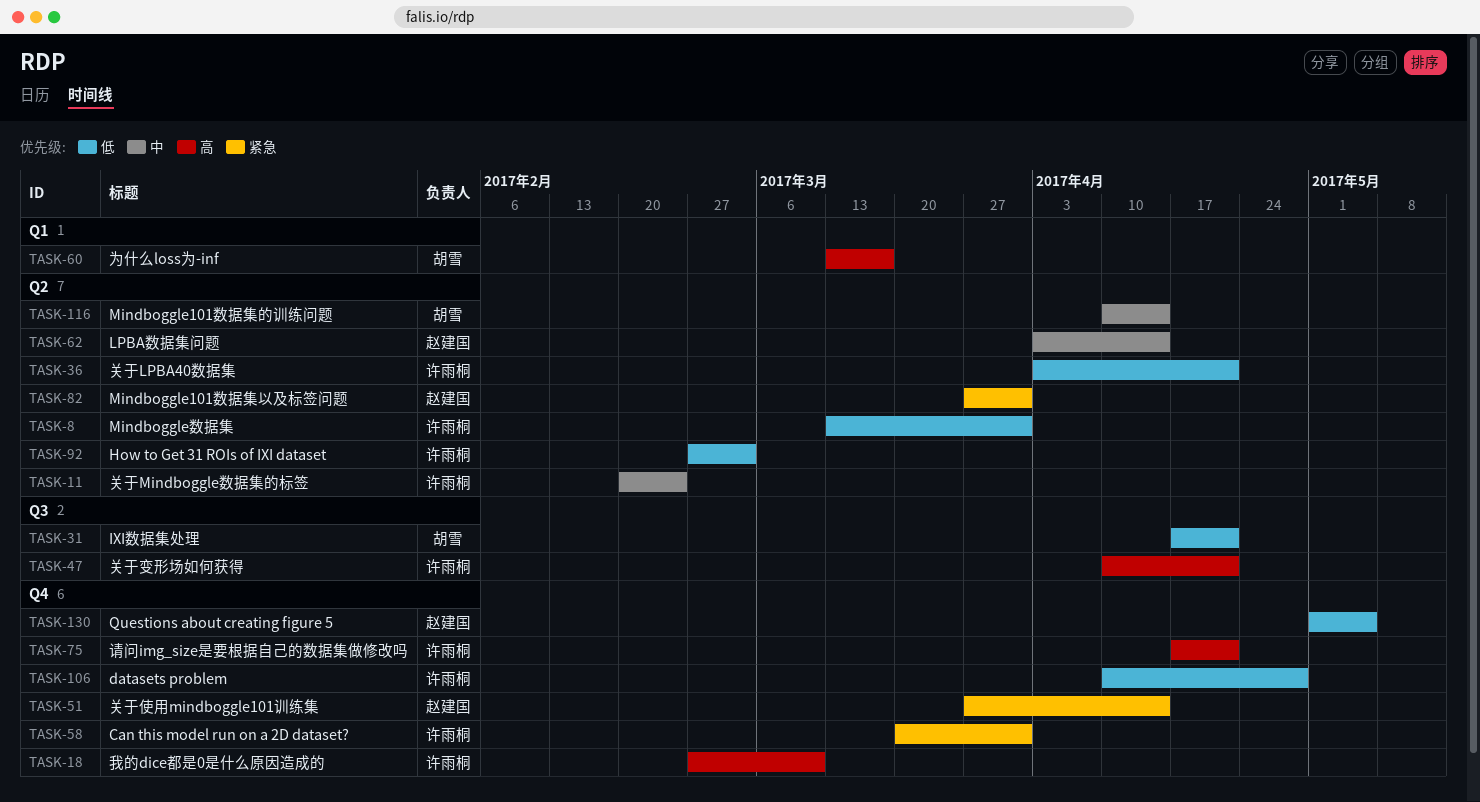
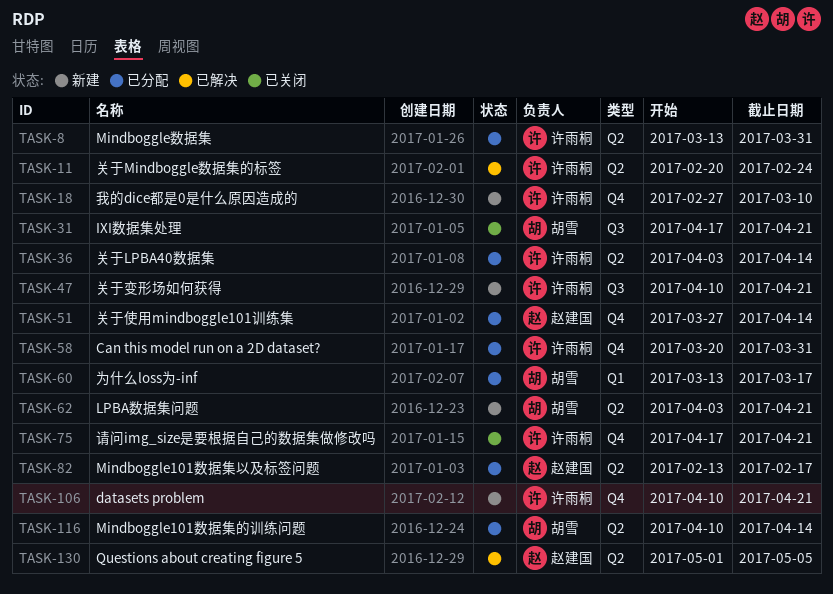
TASK-36, due: Apr 21 -> Apr 14
TASK-62, owner: 赵建国 -> 胡雪
TASK-62, due: Apr 14 -> Apr 21
TASK-82, start: Mar 27 -> Feb 13
TASK-82, due: Mar 31 -> Feb 17
TASK-92: present -> none
TASK-106, due: Apr 28 -> Apr 21
TASK-130, label: Q4 -> Q2

